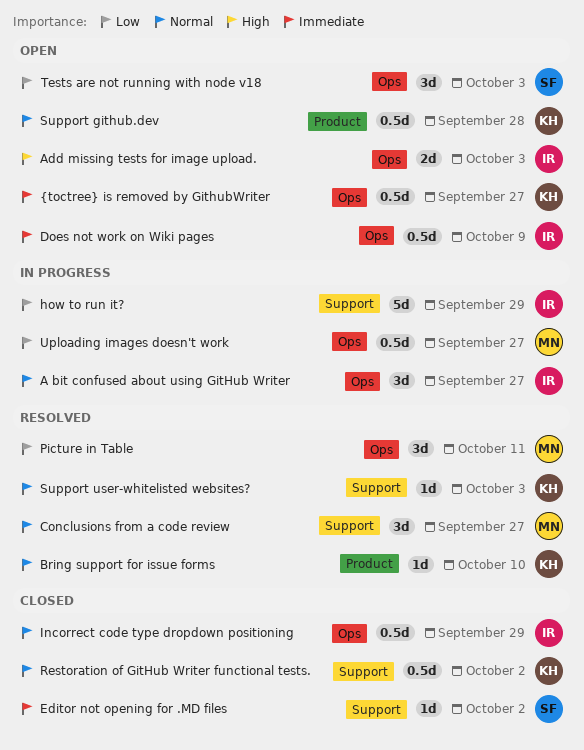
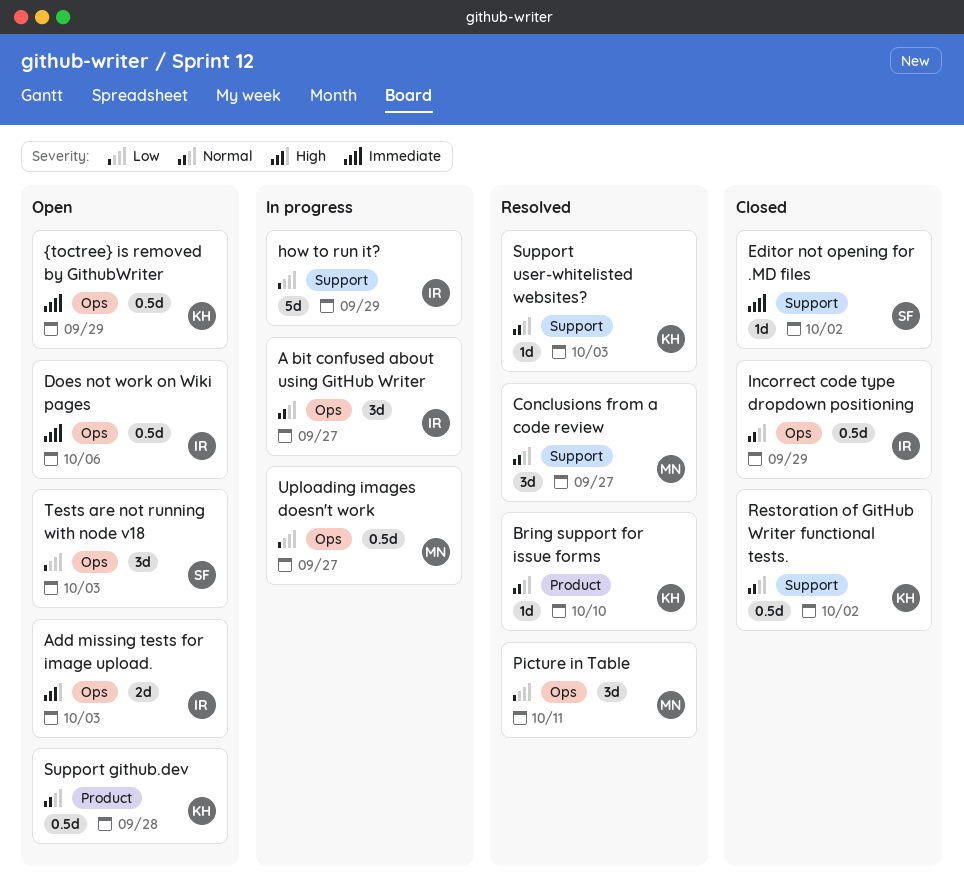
Does not work on Wiki pages, due: Oct 9 -> Oct 6
{toctree} is removed by GithubWriter, due: Sep 27 -> Sep 29

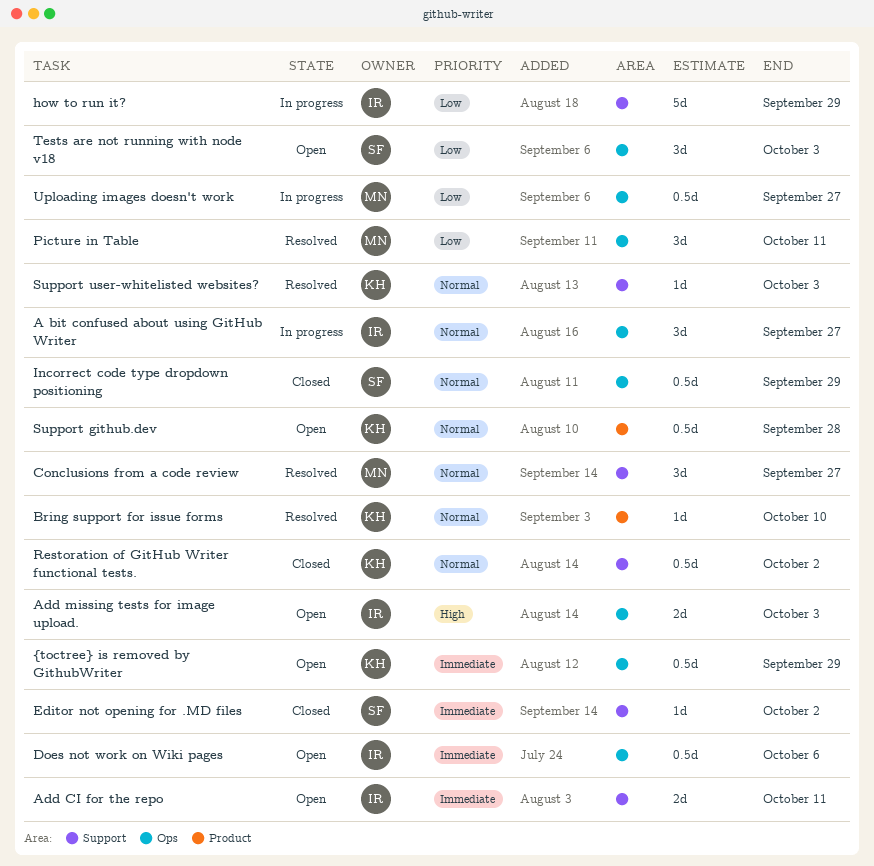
Add CI for the repo: none -> present
Incorrect code type dropdown positioning, owner: IR -> SF

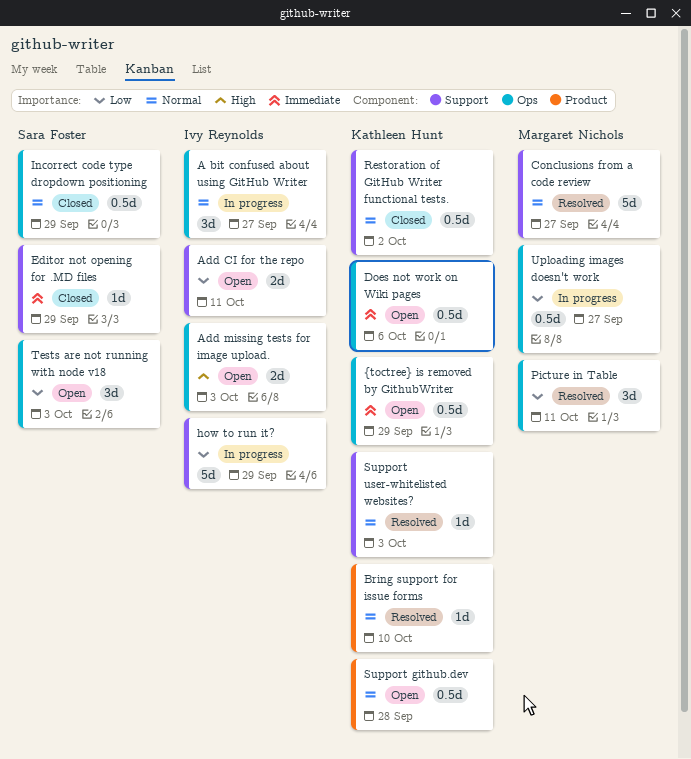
Add CI for the repo, priority: Immediate -> Low
Conclusions from a code review, estimate: 3d -> 5d
Does not work on Wiki pages, owner: Ivy Reynolds -> Kathleen Hunt
Editor not opening for .MD files, due: Oct 2 -> Sep 29

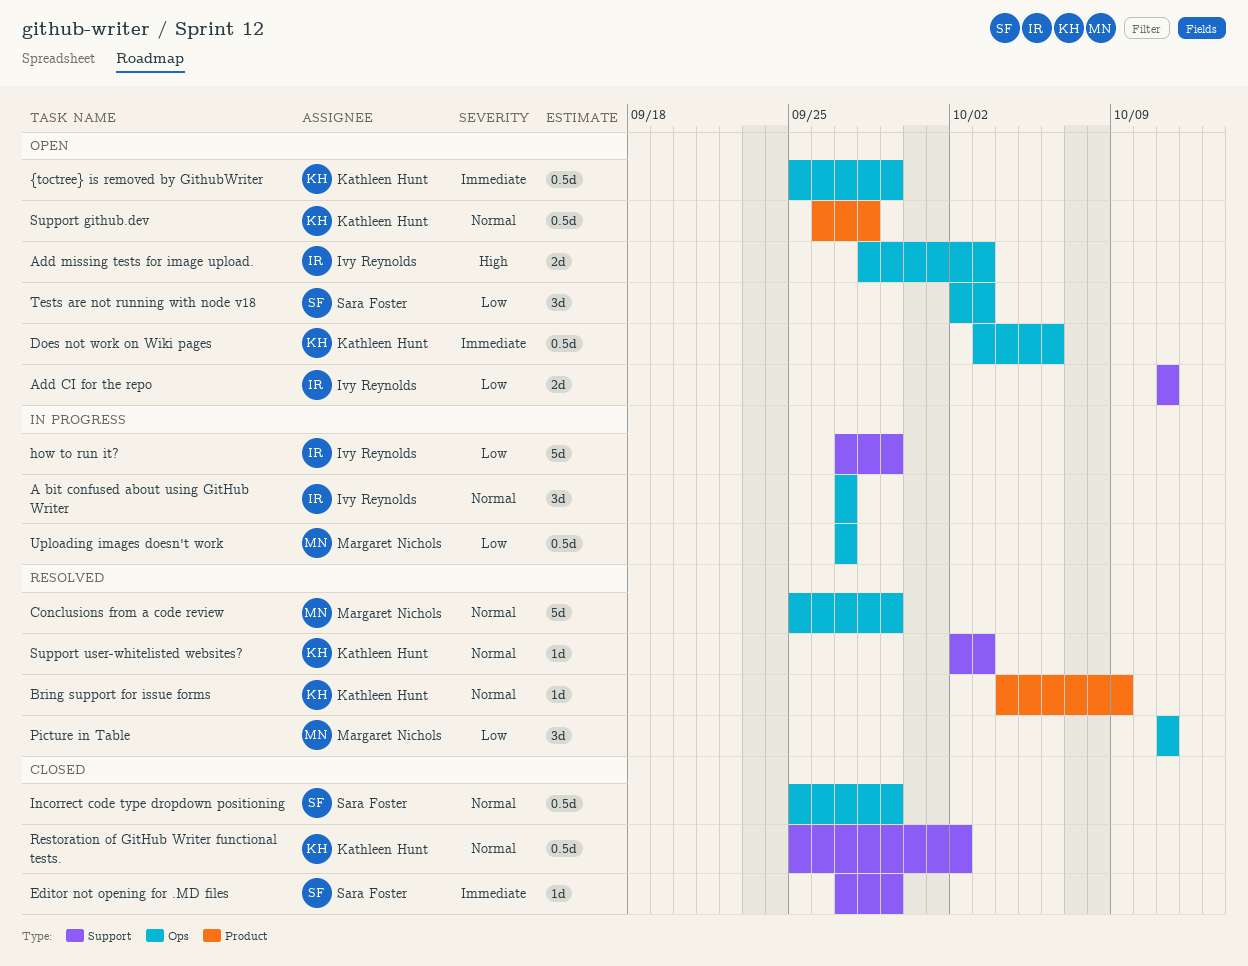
Bring support for issue forms, due: Oct 10 -> Oct 9
Conclusions from a code review, label: Support -> Ops
Conclusions from a code review, due: Sep 27 -> Sep 29

